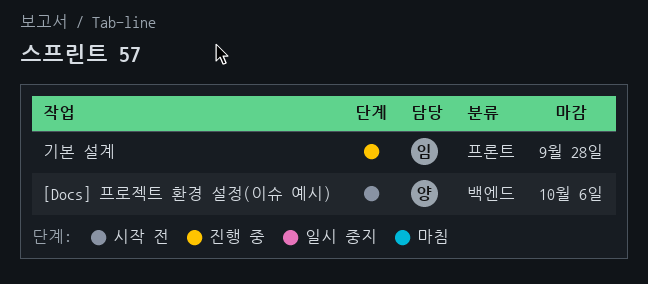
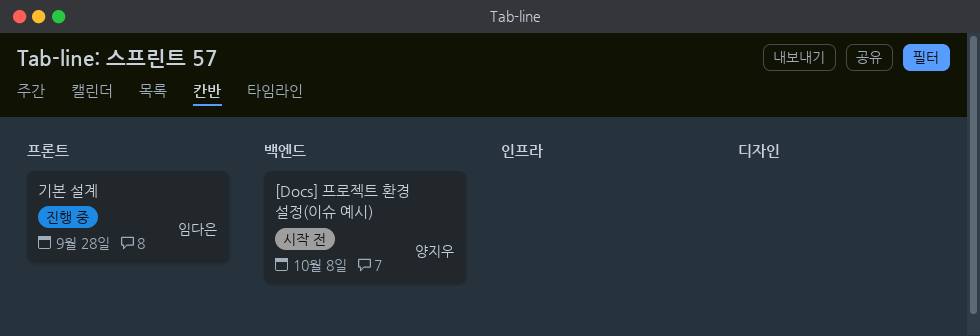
[Docs] 프로젝트 환경 설정(이슈 예시), due: Oct 6 -> Oct 8

